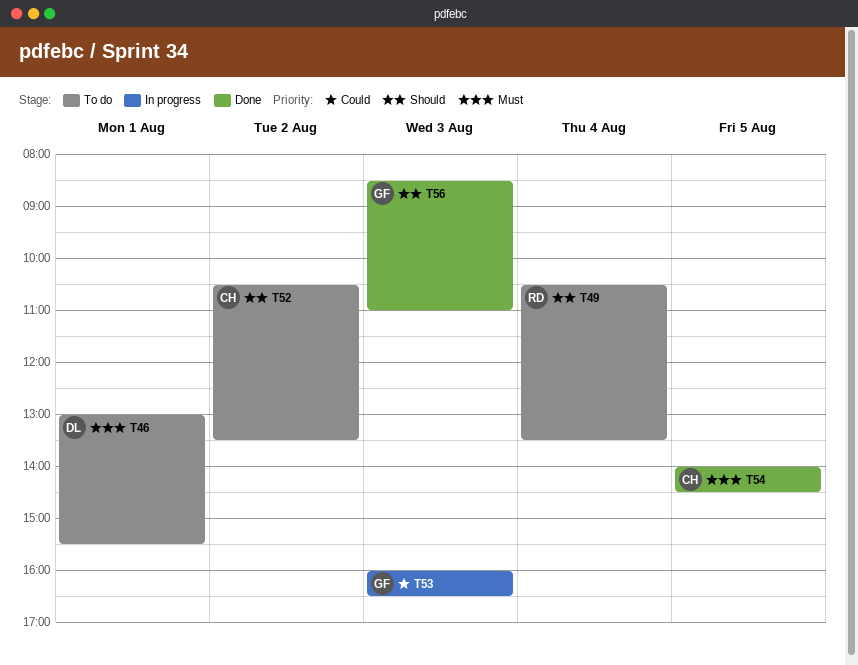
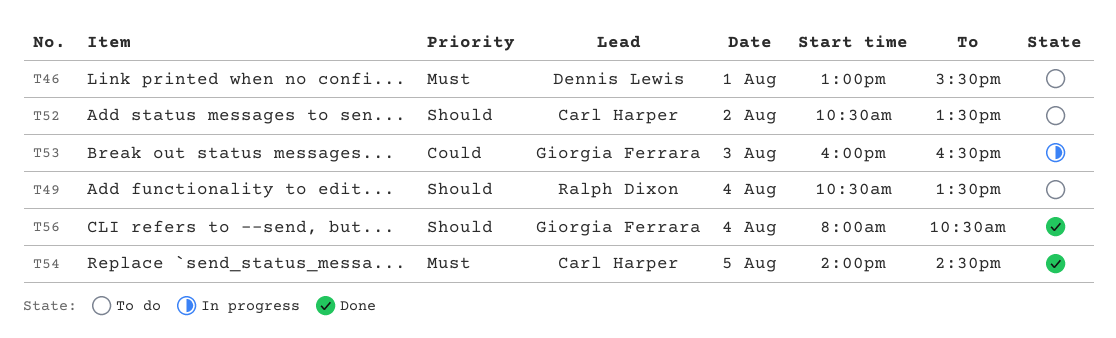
T56, day: Aug 3 -> Aug 4
T56, begins: 08:30 -> 08:00
T56, ends: 11:00 -> 10:30

